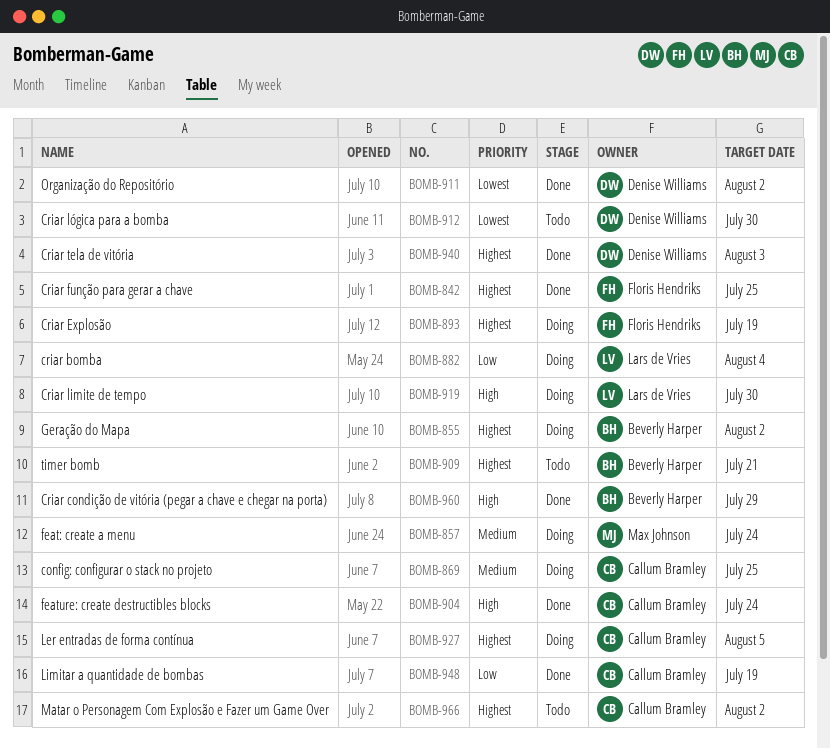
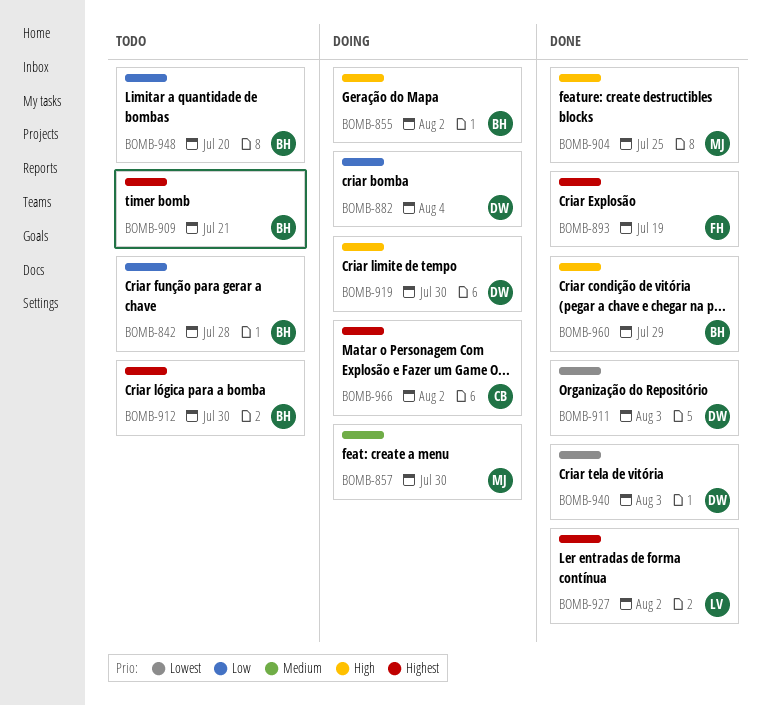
BOMB-842, status: Done -> Todo
BOMB-842, owner: Floris Hendriks -> Beverly Harper
BOMB-842, priority: Highest -> Low
BOMB-842, due: Jul 25 -> Jul 28
BOMB-855, priority: Highest -> High
BOMB-857, due: Jul 24 -> Jul 30
BOMB-869: present -> none
BOMB-882, owner: Lars de Vries -> Denise Williams
BOMB-893, status: Doing -> Done
BOMB-904, owner: Callum Bramley -> Max Johnson
BOMB-904, due: Jul 24 -> Jul 25
BOMB-911, due: Aug 2 -> Aug 3
BOMB-912, owner: Denise Williams -> Beverly Harper
BOMB-912, priority: Lowest -> Highest
BOMB-919, owner: Lars de Vries -> Denise Williams
BOMB-927, status: Doing -> Done
BOMB-927, owner: Callum Bramley -> Lars de Vries
BOMB-927, due: Aug 5 -> Aug 2
BOMB-940, priority: Highest -> Lowest
BOMB-948, status: Done -> Todo
BOMB-948, owner: Callum Bramley -> Beverly Harper
BOMB-948, due: Jul 19 -> Jul 20
BOMB-966, status: Todo -> Doing

